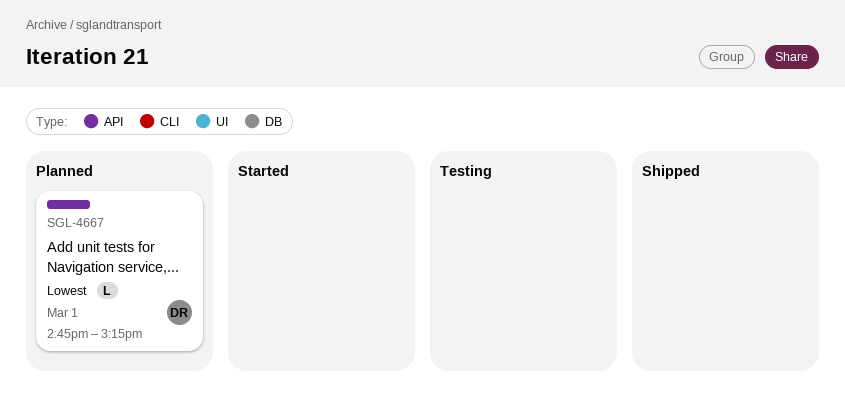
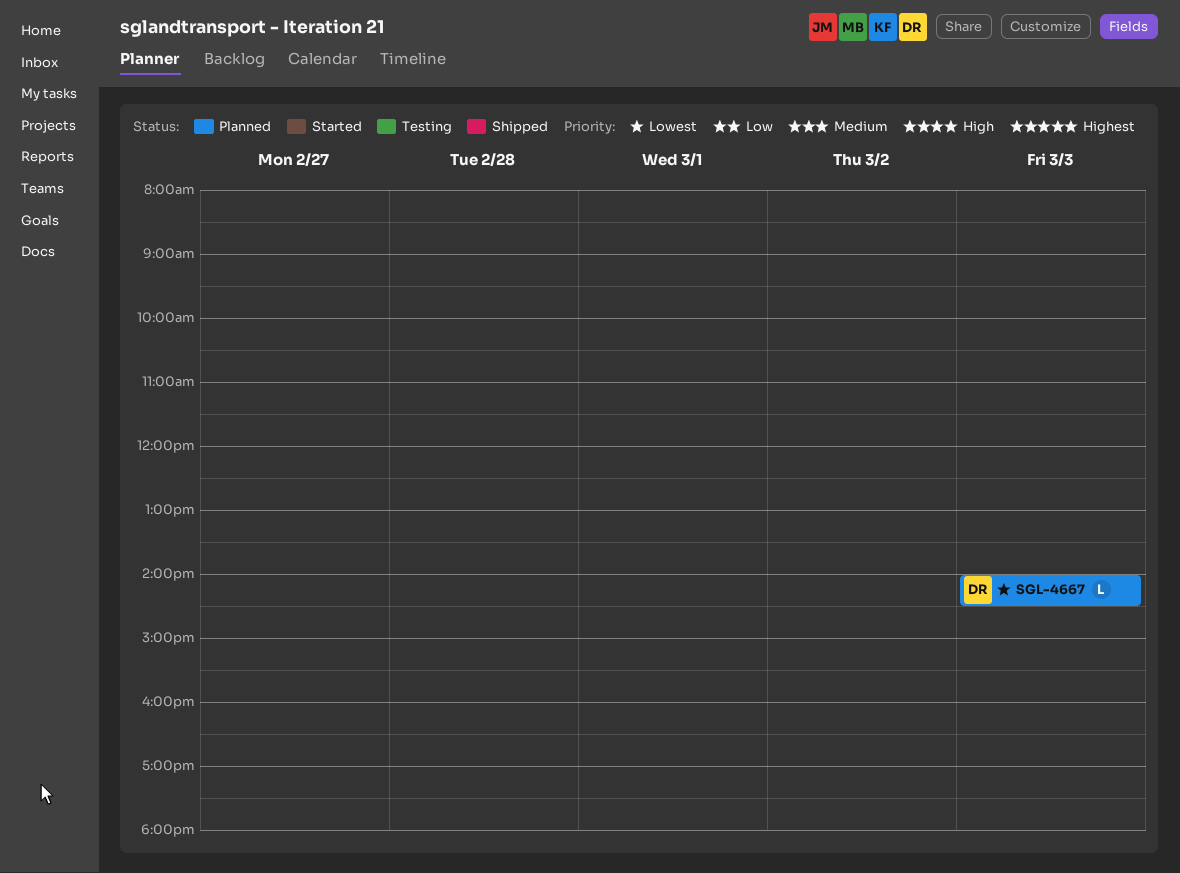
SGL-4667, day: Mar 1 -> Mar 3
SGL-4667, begins: 14:45 -> 14:00
SGL-4667, ends: 15:15 -> 14:30

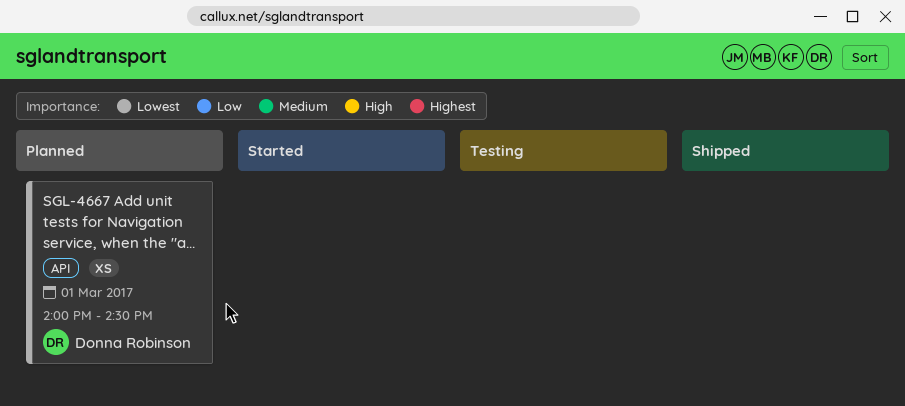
SGL-4667, estimate: L -> XS
SGL-4667, day: Mar 3 -> Mar 1

